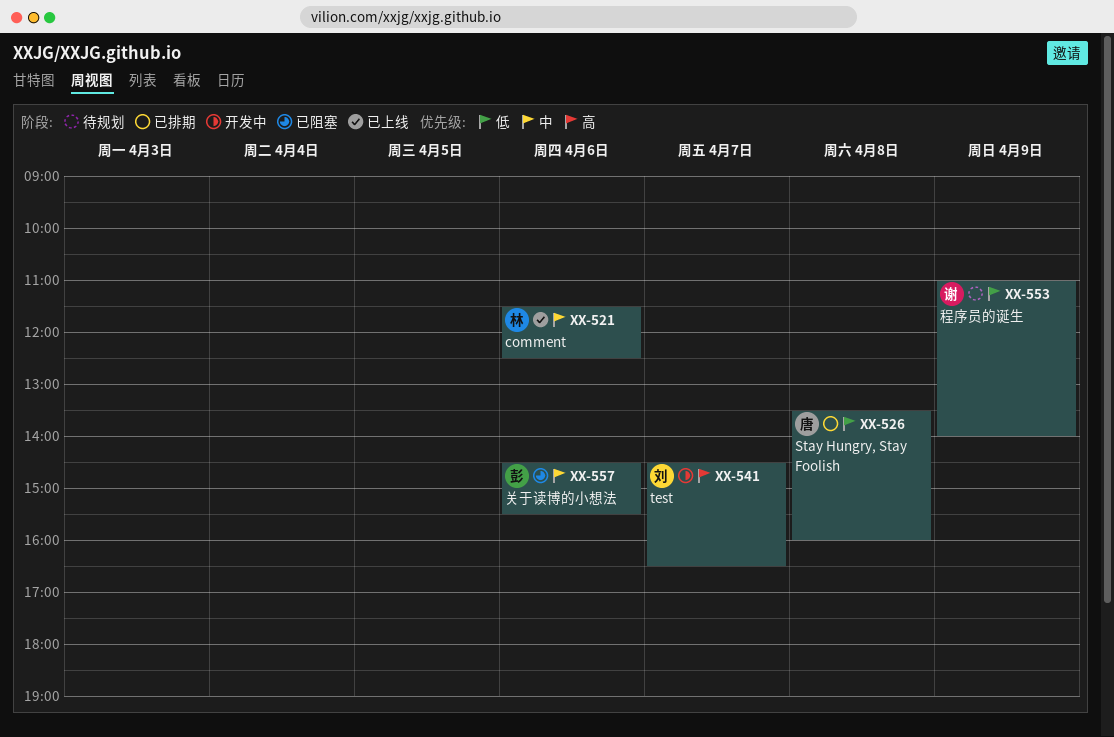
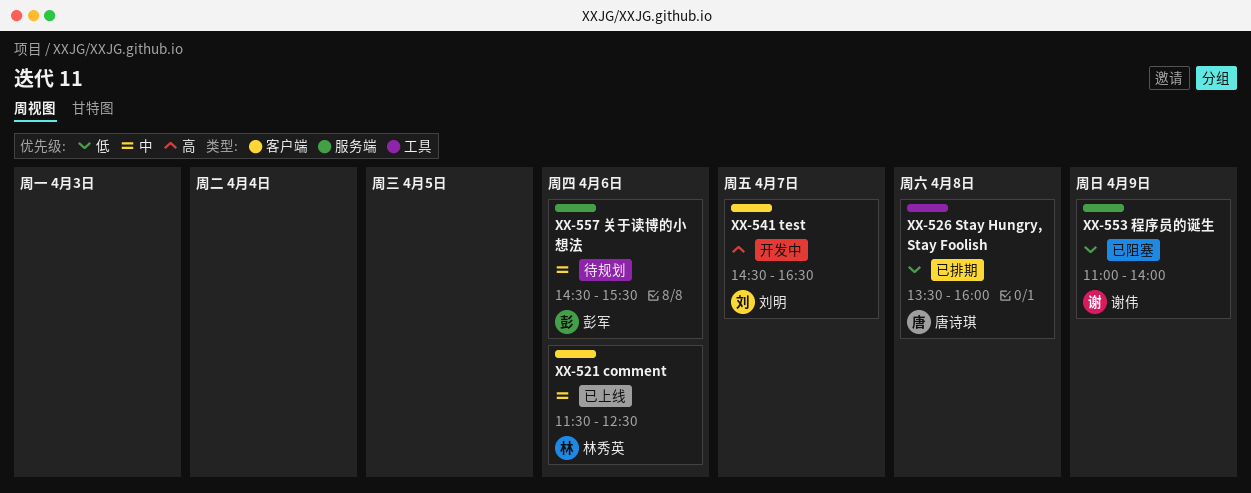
XX-553, status: 待规划 -> 已阻塞
XX-557, status: 已阻塞 -> 待规划

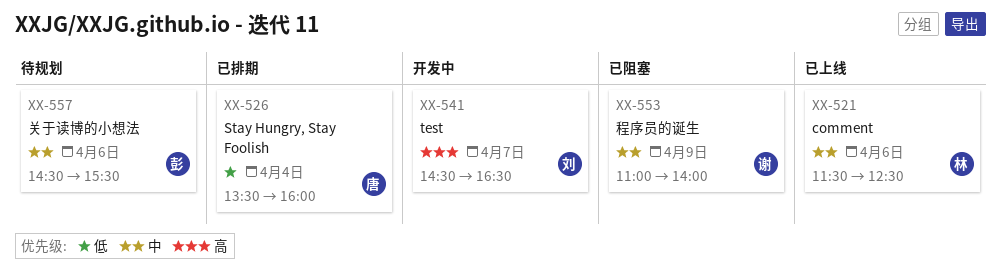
XX-526, day: Apr 8 -> Apr 4
XX-553, priority: 低 -> 中

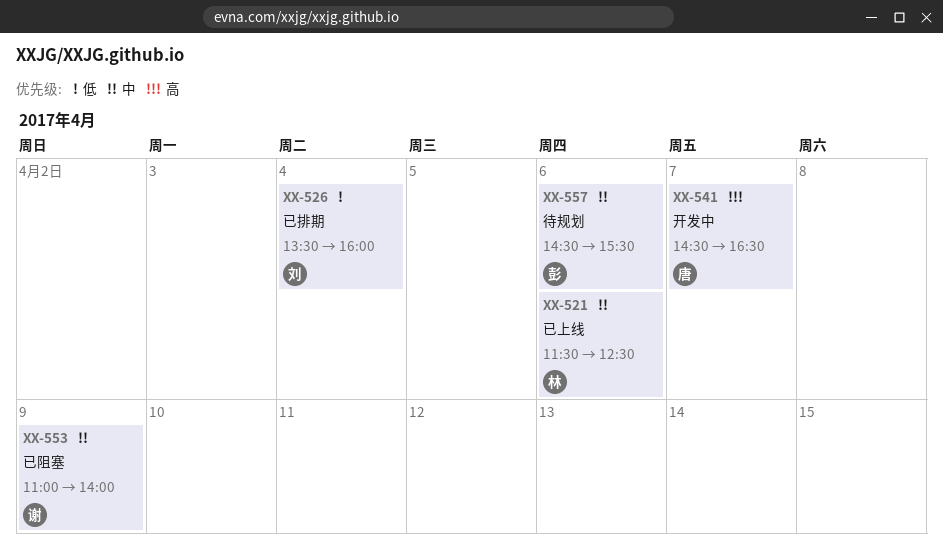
XX-526, owner: 唐 -> 刘
XX-541, owner: 刘 -> 唐

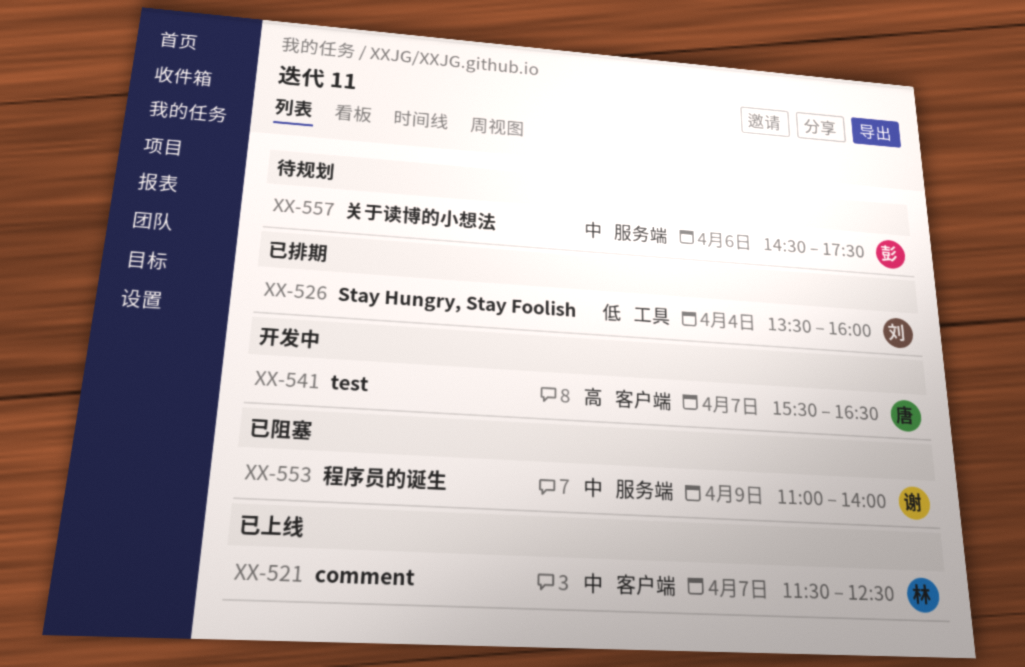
XX-521, day: Apr 6 -> Apr 7
XX-541, begins: 14:30 -> 15:30
XX-557, ends: 15:30 -> 17:30

